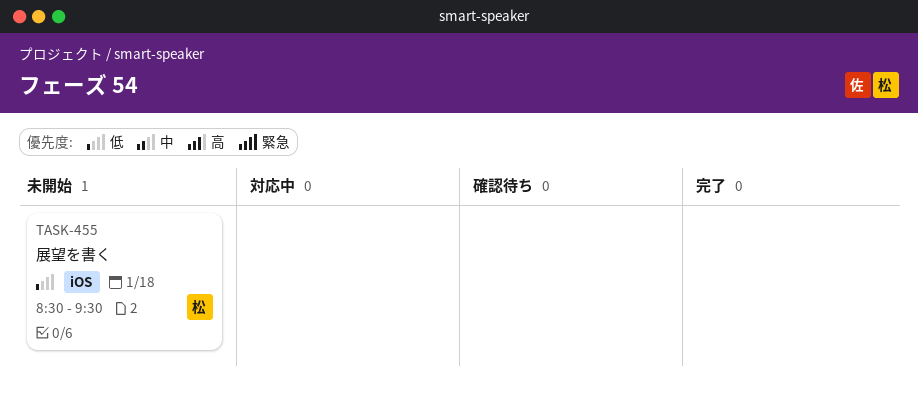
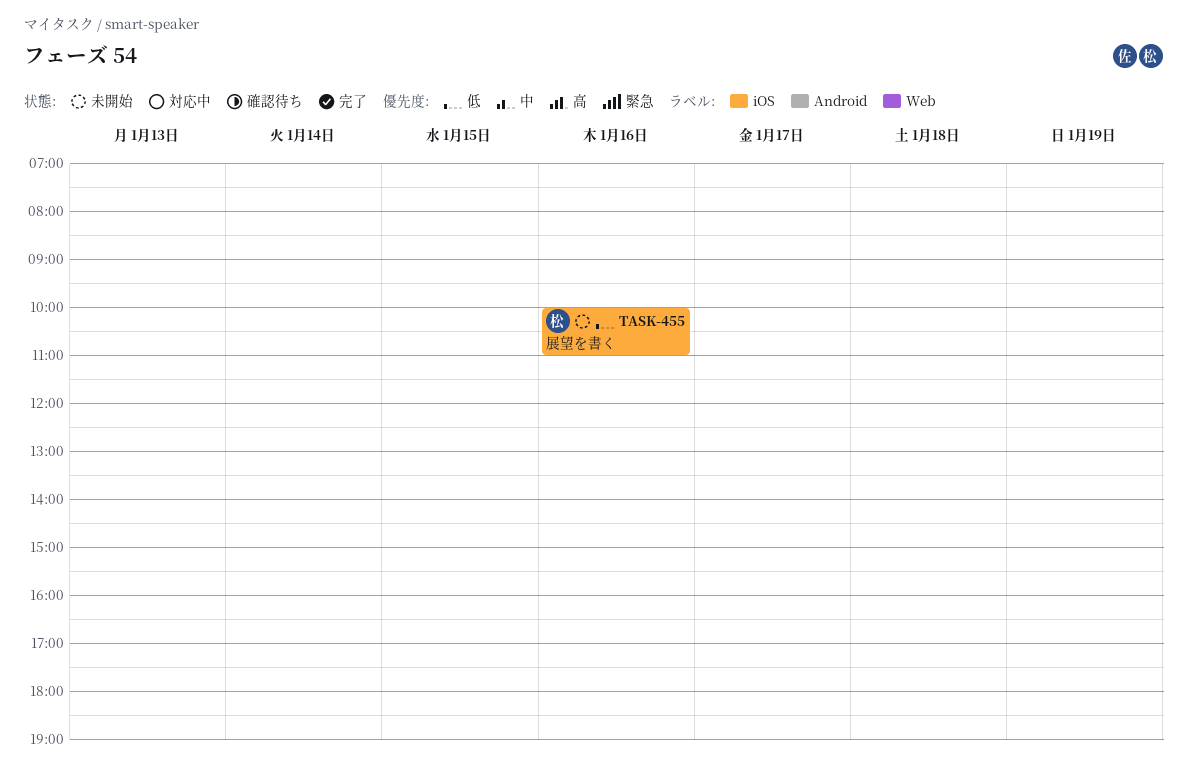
TASK-455, day: Jan 18 -> Jan 16
TASK-455, begins: 08:30 -> 10:00
TASK-455, ends: 09:30 -> 11:00

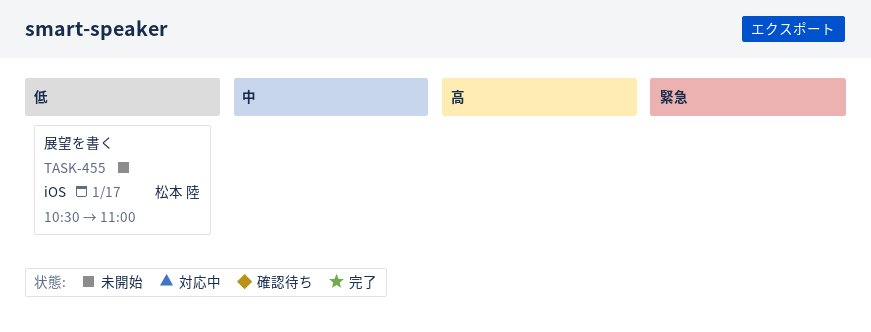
TASK-455, day: Jan 16 -> Jan 17
TASK-455, begins: 10:00 -> 10:30

